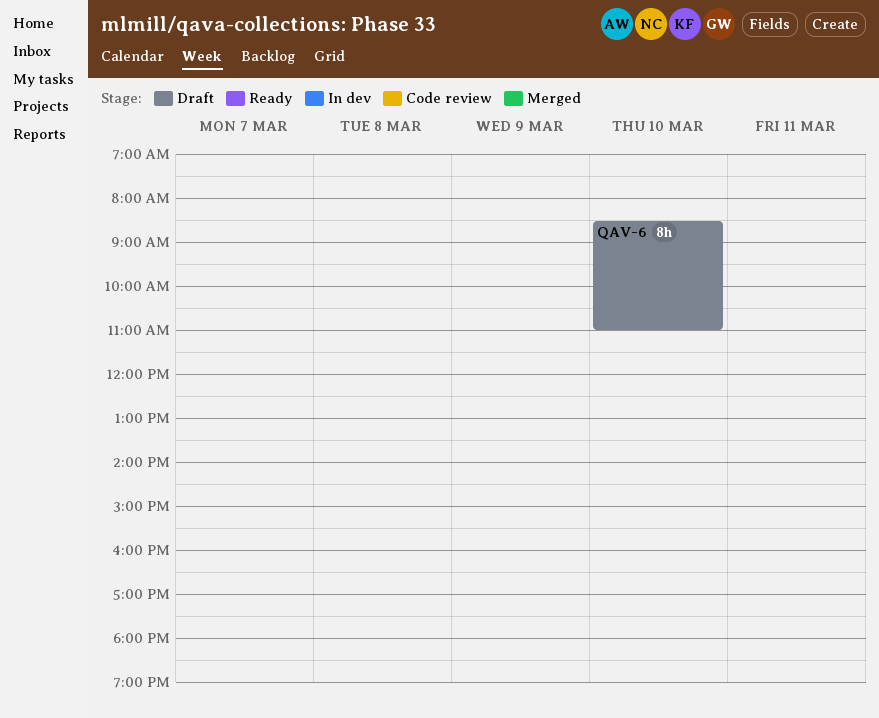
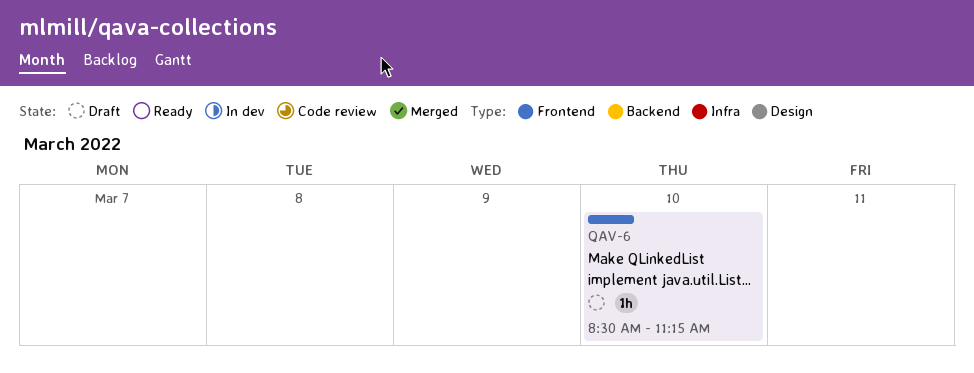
QAV-6, estimate: 8h -> 1h
QAV-6, ends: 11:00 -> 11:15

